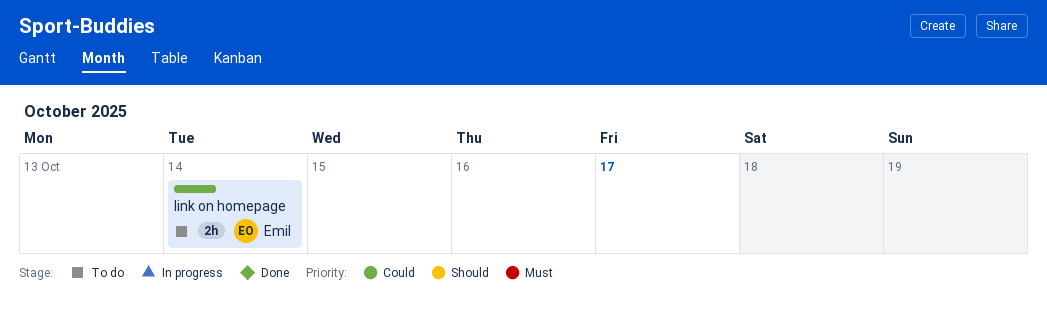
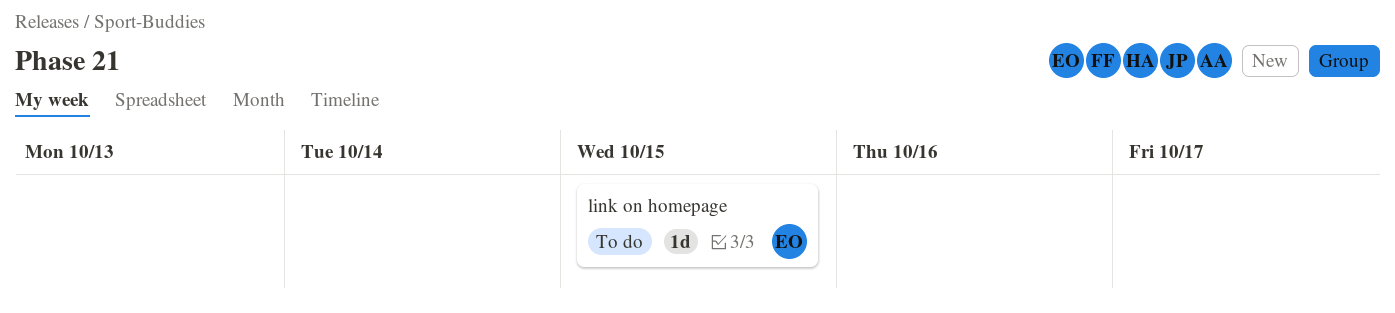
link on homepage, estimate: 2h -> 1d
link on homepage, due: Oct 14 -> Oct 15

